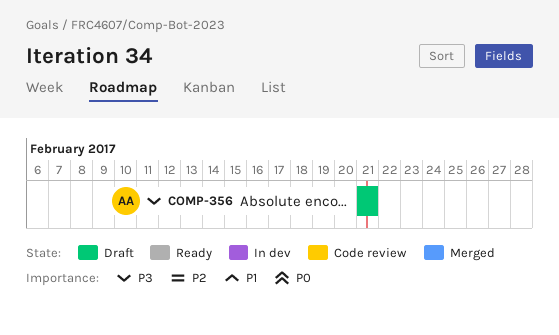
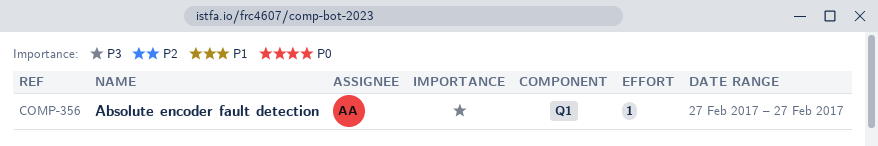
COMP-356, start: Feb 21 -> Feb 27
COMP-356, due: Feb 21 -> Feb 27

